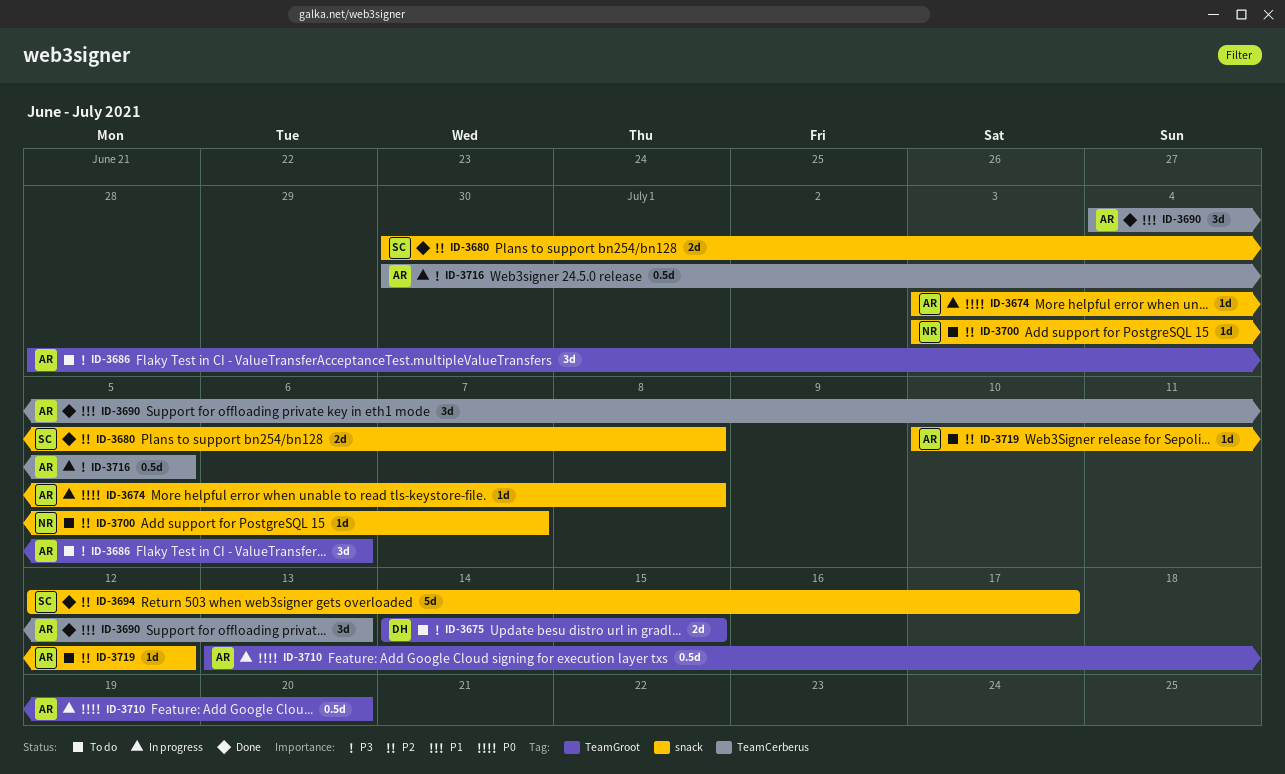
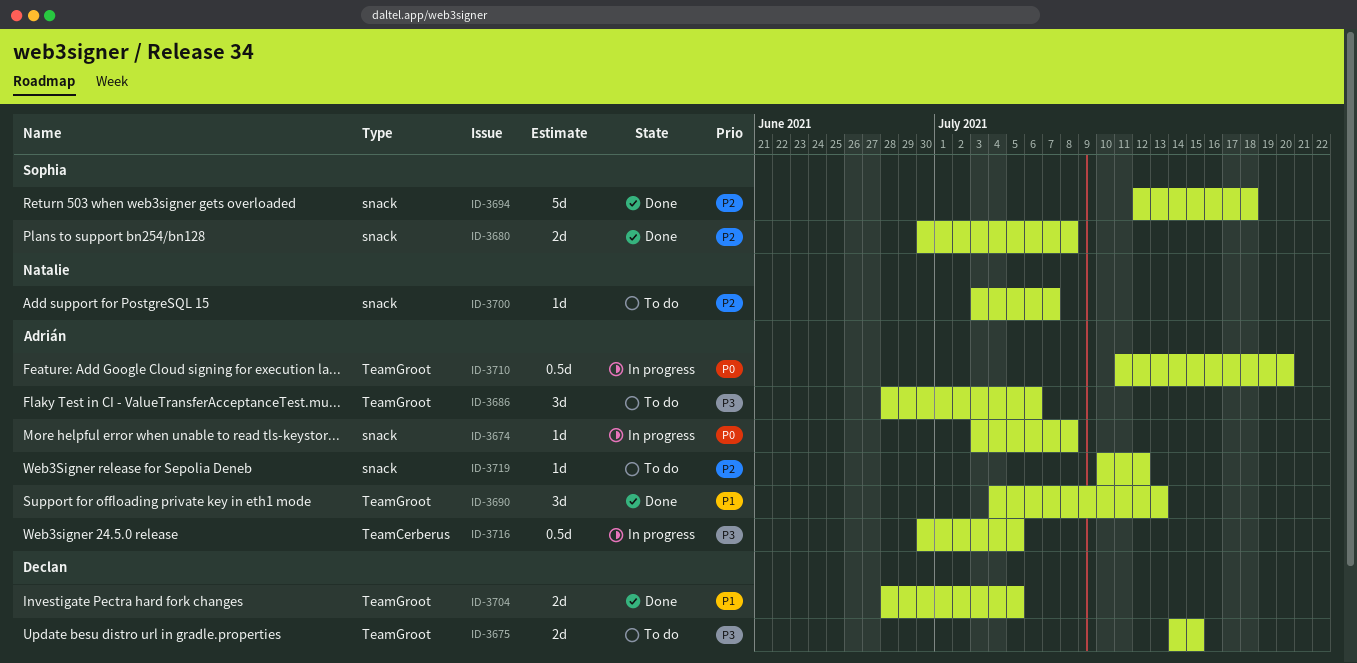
ID-3690, label: TeamCerberus -> TeamGroot
ID-3694, due: Jul 17 -> Jul 18
ID-3704: none -> present
ID-3710, start: Jul 13 -> Jul 11

